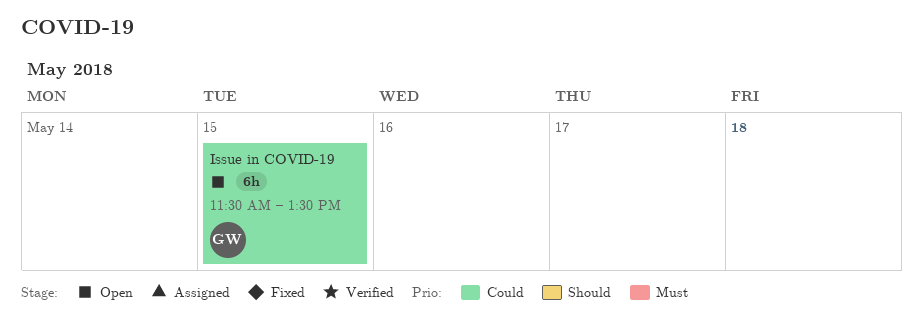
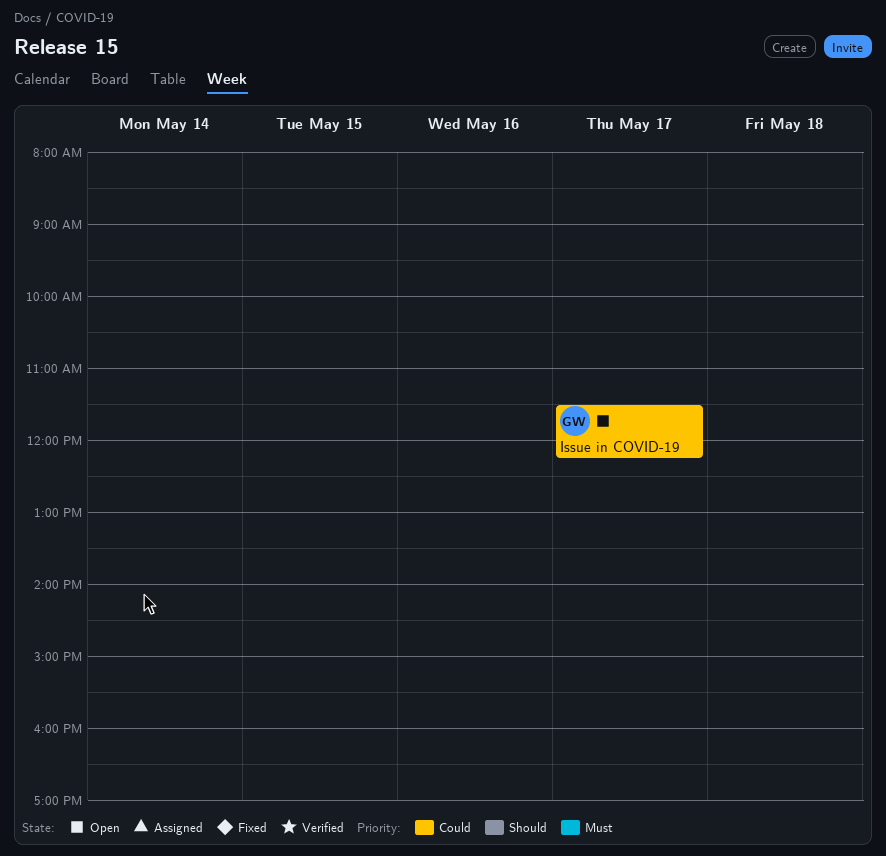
Issue in COVID-19, day: May 15 -> May 17
Issue in COVID-19, ends: 13:30 -> 12:15

